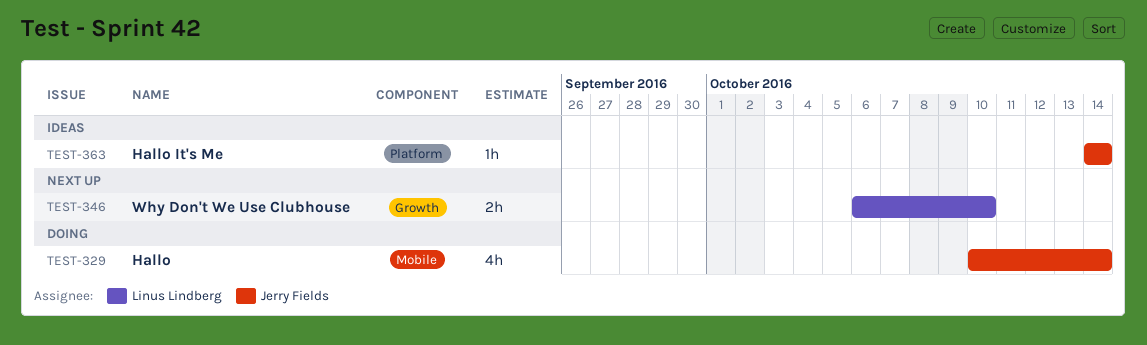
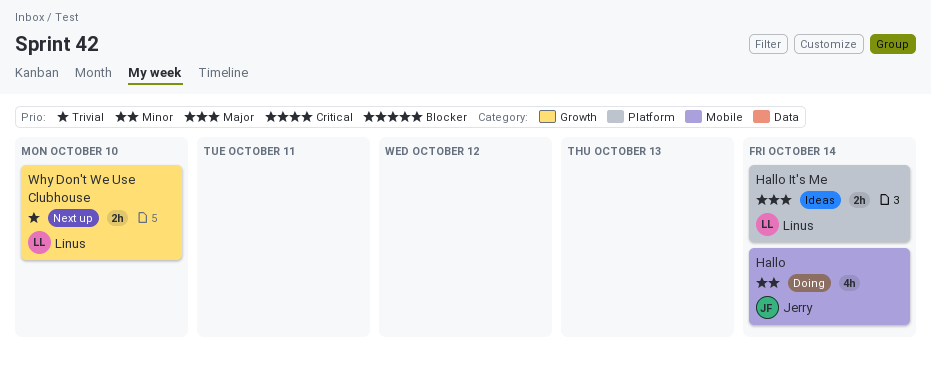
Hallo It's Me, owner: Jerry Fields -> Linus Lindberg
Hallo It's Me, estimate: 1h -> 2h

